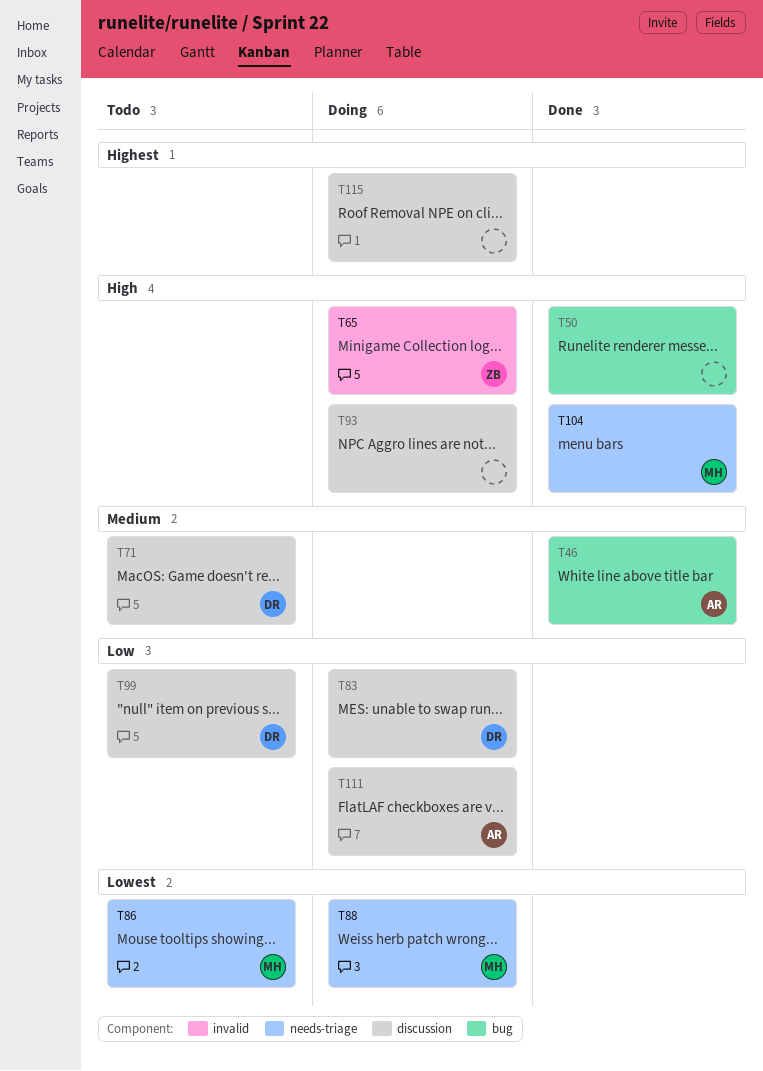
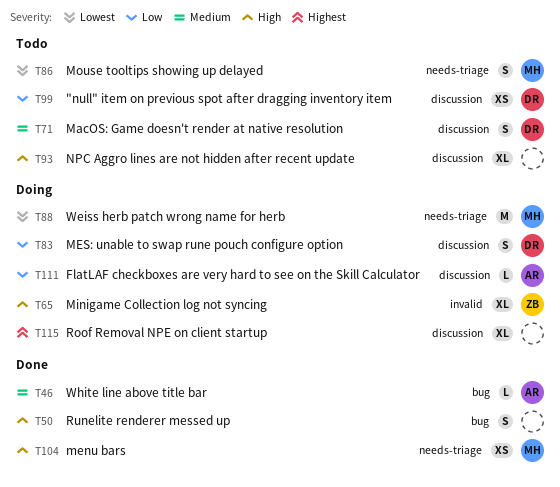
T93, status: Doing -> Todo

